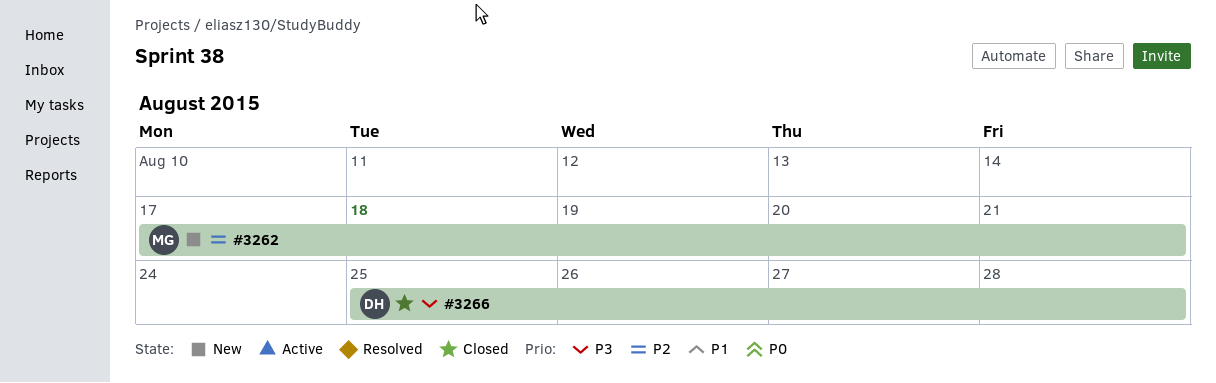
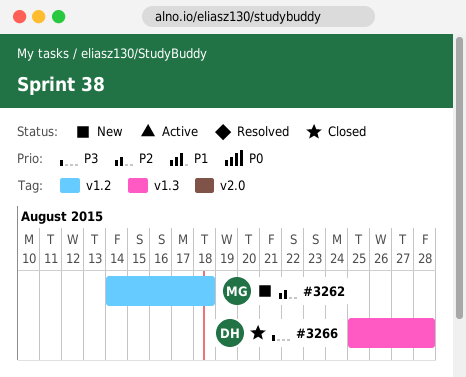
#3262, start: Aug 17 -> Aug 14
#3262, due: Aug 21 -> Aug 18

